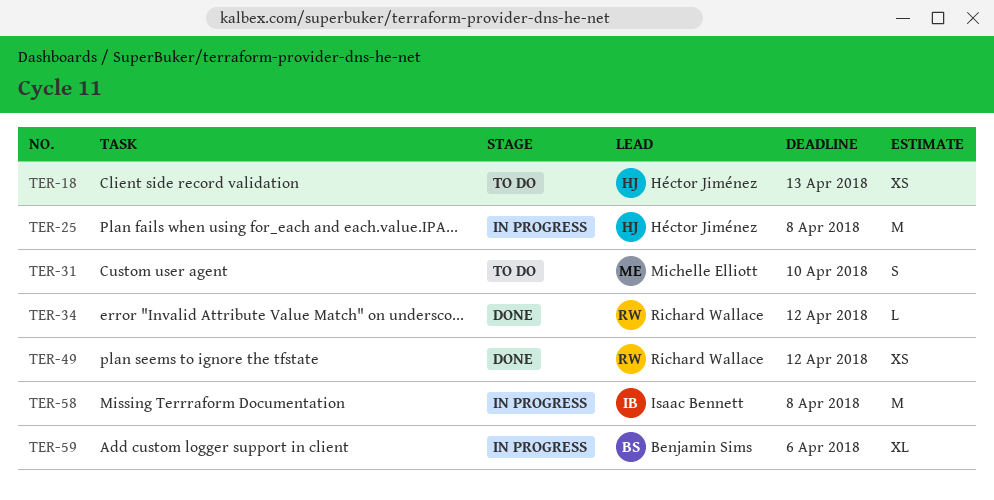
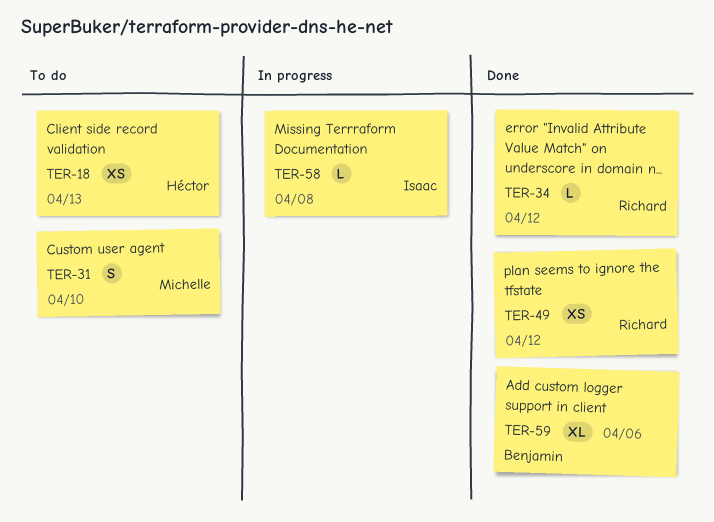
TER-25: present -> none
TER-58, estimate: M -> L
TER-59, status: In progress -> Done

